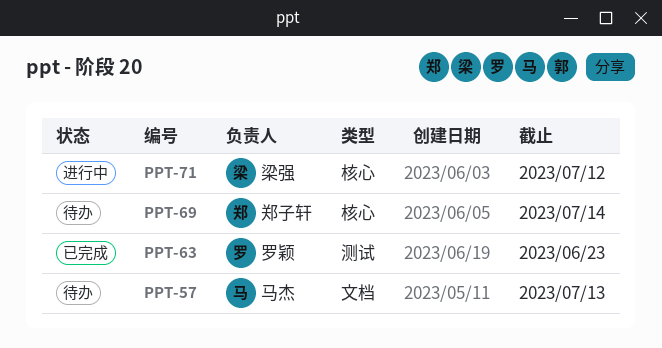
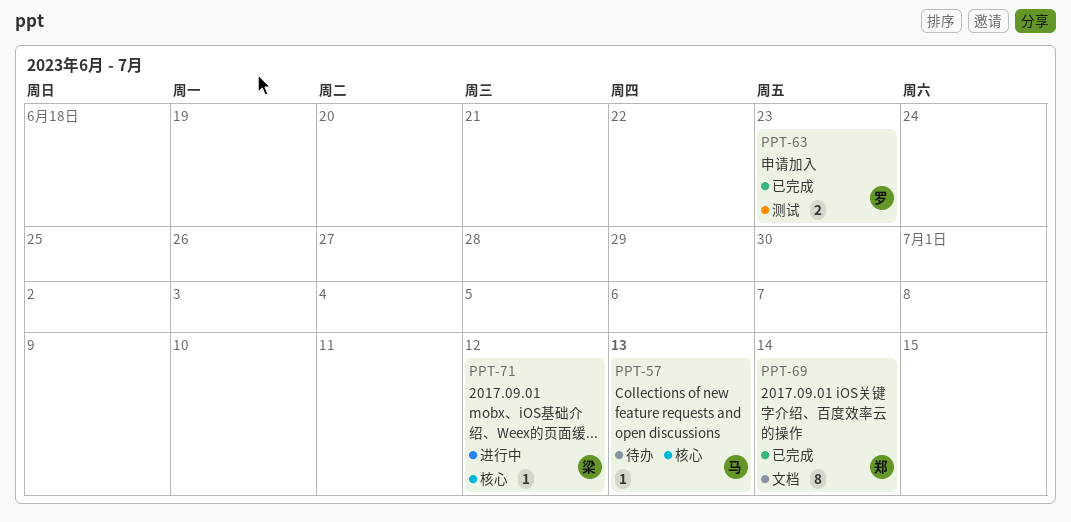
PPT-57, label: 文档 -> 核心
PPT-69, status: 待办 -> 已完成
PPT-69, label: 核心 -> 文档

